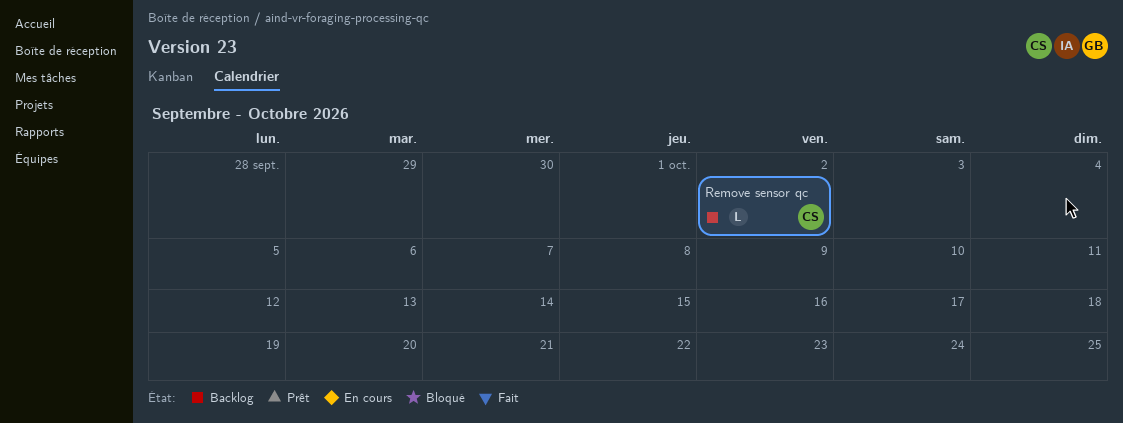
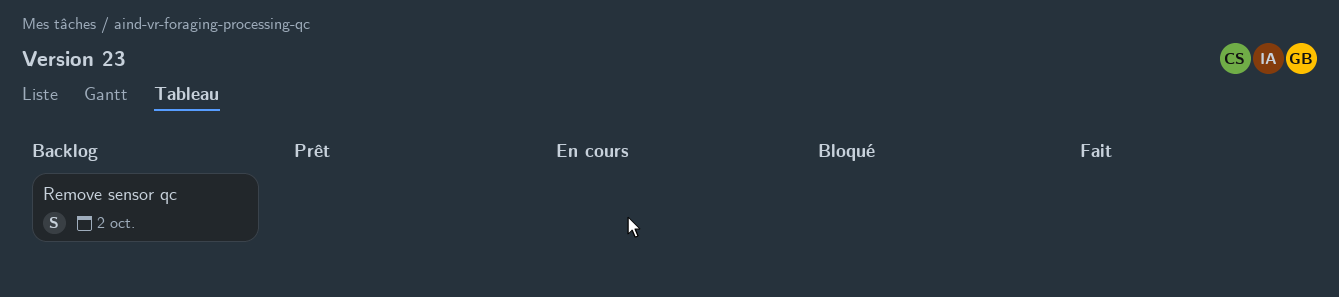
Remove sensor qc, estimate: L -> S

